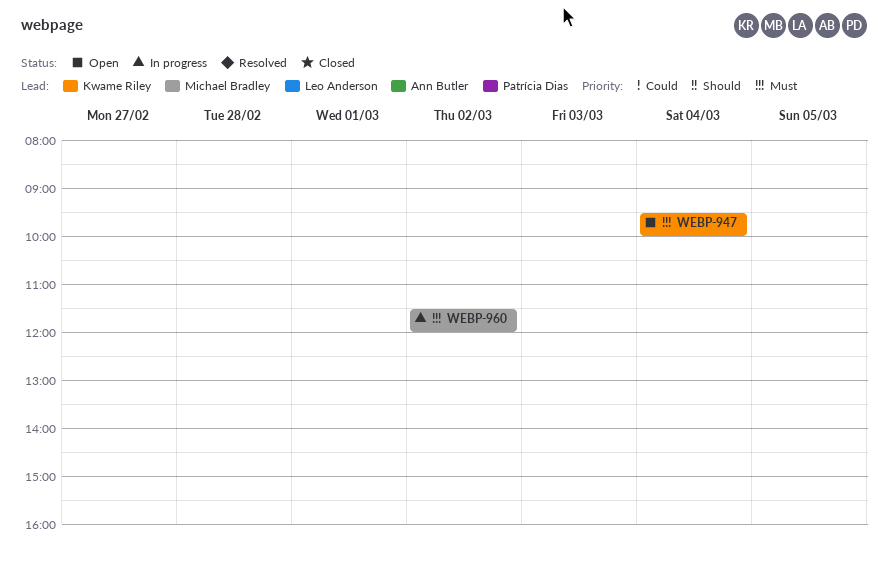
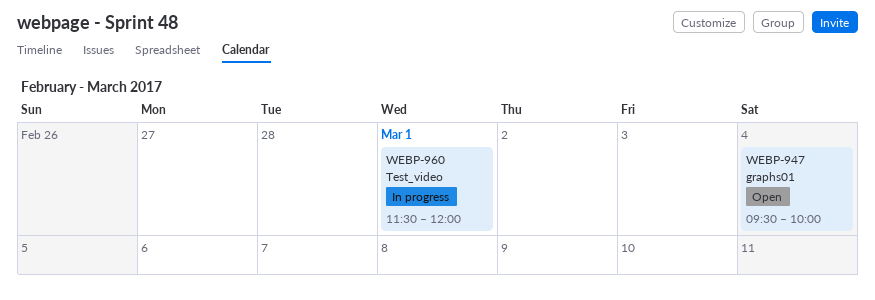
WEBP-960, day: Mar 2 -> Mar 1

